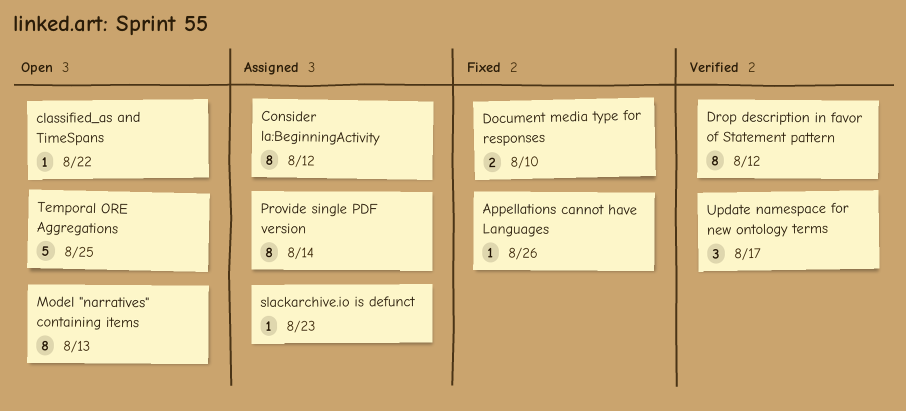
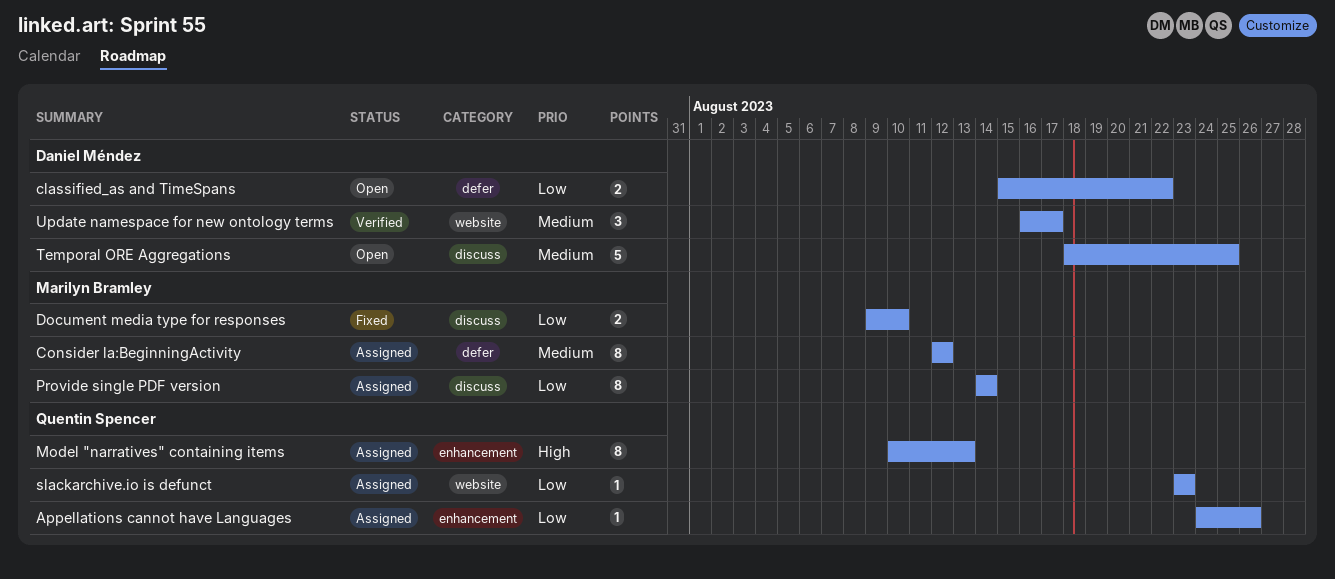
Appellations cannot have Languages, status: Fixed -> Assigned
classified_as and TimeSpans, estimate: 1 -> 2
Drop description in favor of Statement pattern: present -> none
Model "narratives" containing items, status: Open -> Assigned

